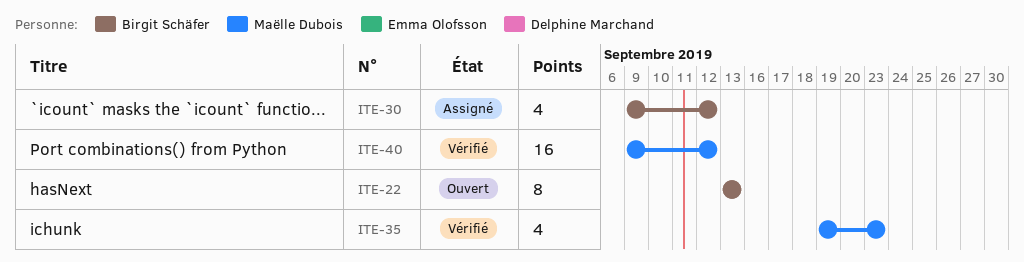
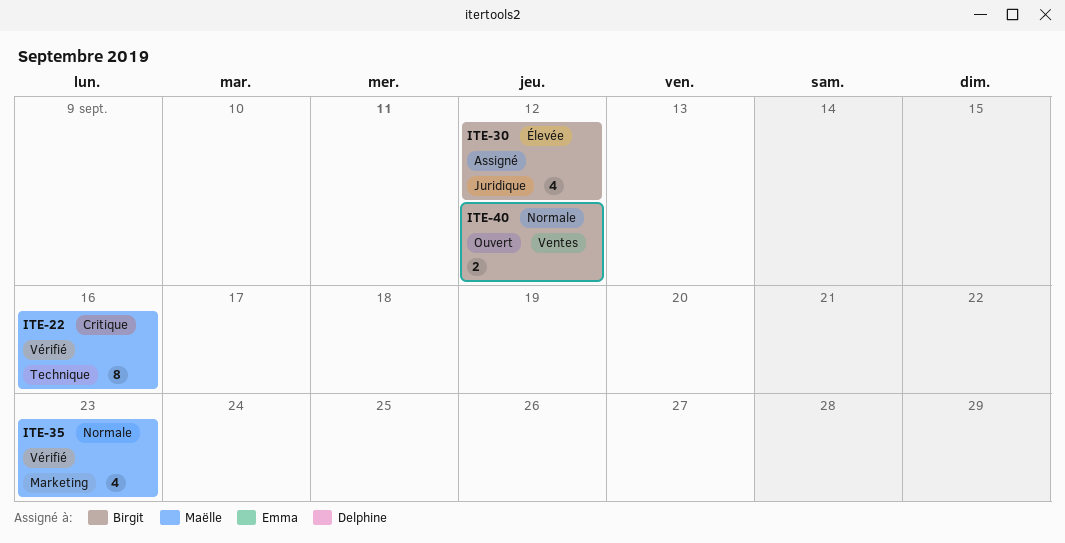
ITE-22, status: Ouvert -> Vérifié
ITE-22, owner: Birgit Schäfer -> Maëlle Dubois
ITE-22, due: Sep 13 -> Sep 16
ITE-40, status: Vérifié -> Ouvert
ITE-40, owner: Maëlle Dubois -> Birgit Schäfer
ITE-40, estimate: 16 -> 2

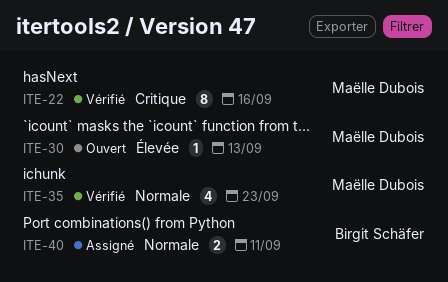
ITE-30, status: Assigné -> Ouvert
ITE-30, owner: Birgit Schäfer -> Maëlle Dubois
ITE-30, estimate: 4 -> 1
ITE-30, due: Sep 12 -> Sep 13
ITE-40, status: Ouvert -> Assigné
ITE-40, due: Sep 12 -> Sep 11

